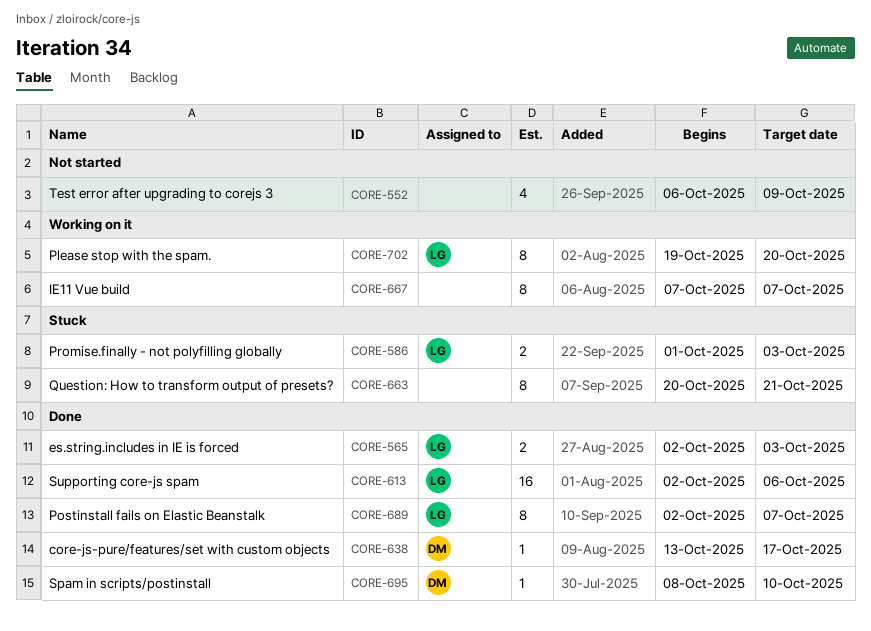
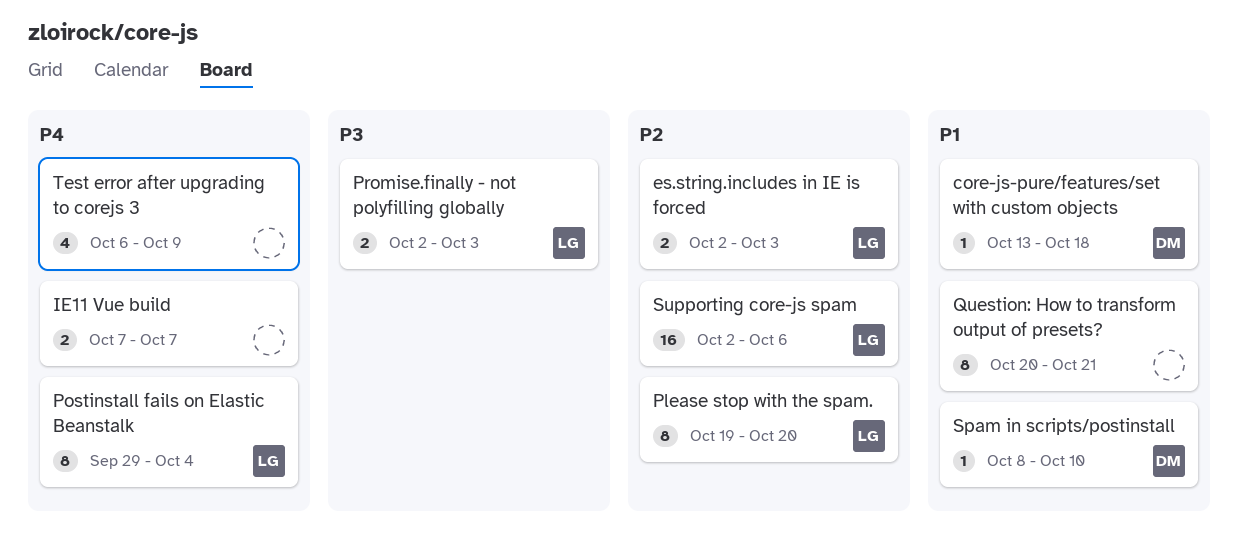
core-js-pure/features/set with custom objects, due: Oct 17 -> Oct 18
IE11 Vue build, estimate: 8 -> 2
Postinstall fails on Elastic Beanstalk, start: Oct 2 -> Sep 29
Postinstall fails on Elastic Beanstalk, due: Oct 7 -> Oct 4
Promise.finally - not polyfilling globally, start: Oct 1 -> Oct 2

